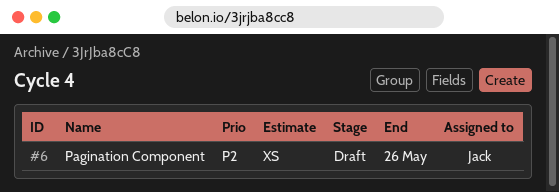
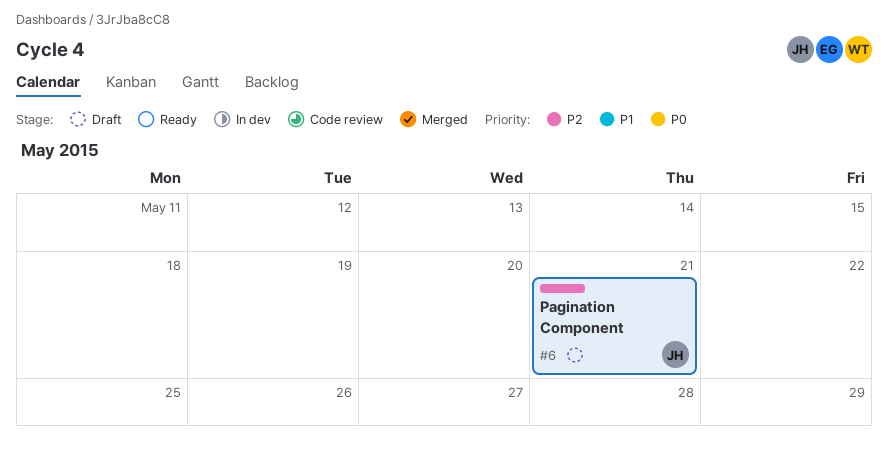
#6, due: May 26 -> May 21

